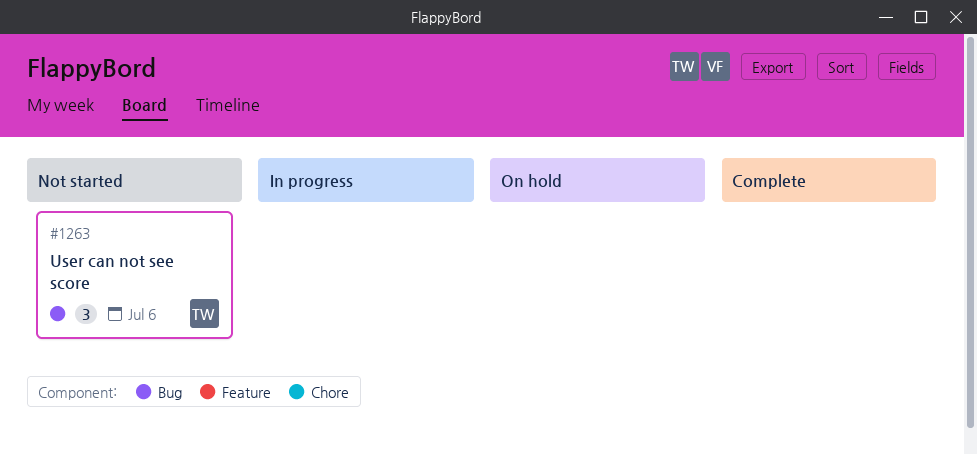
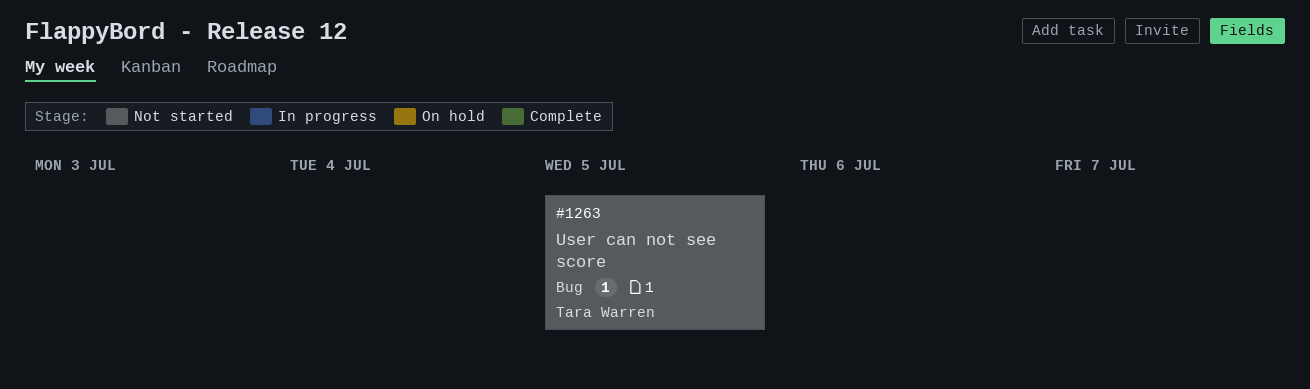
#1263, estimate: 3 -> 1
#1263, due: Jul 6 -> Jul 5

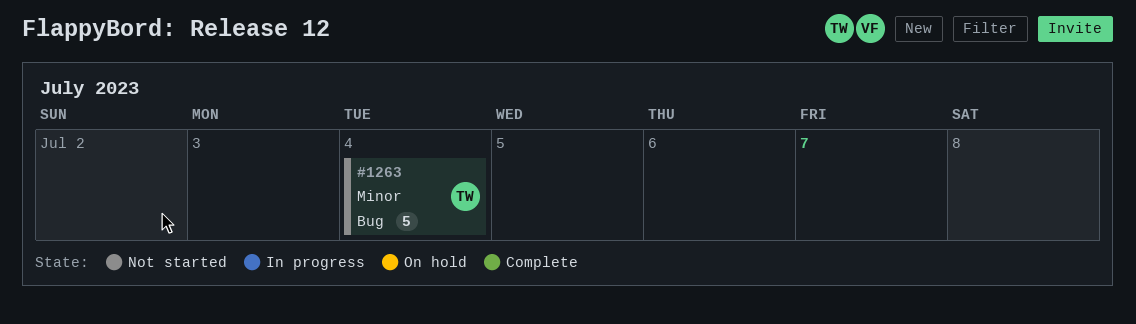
#1263, estimate: 1 -> 5
#1263, due: Jul 5 -> Jul 4

